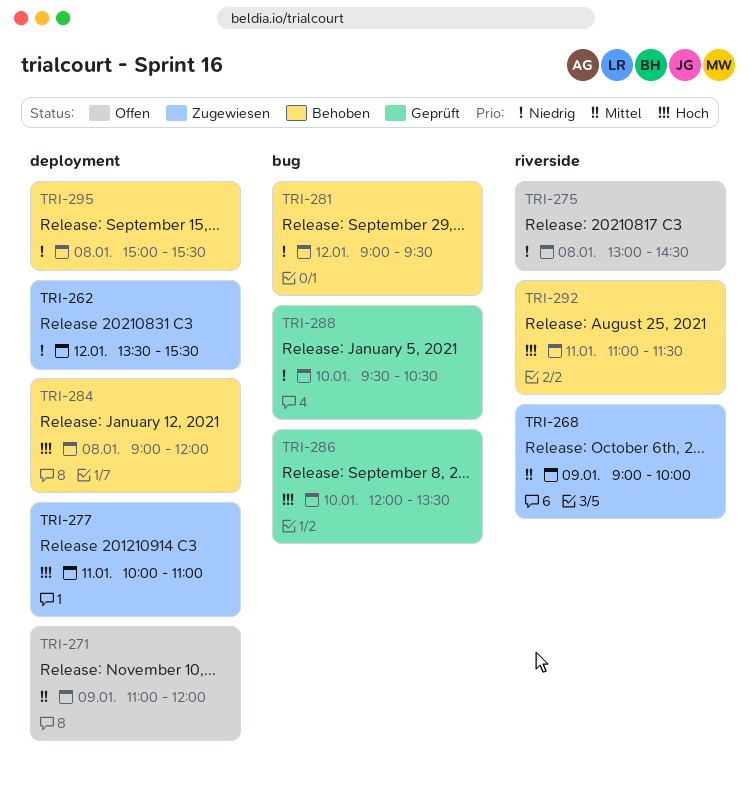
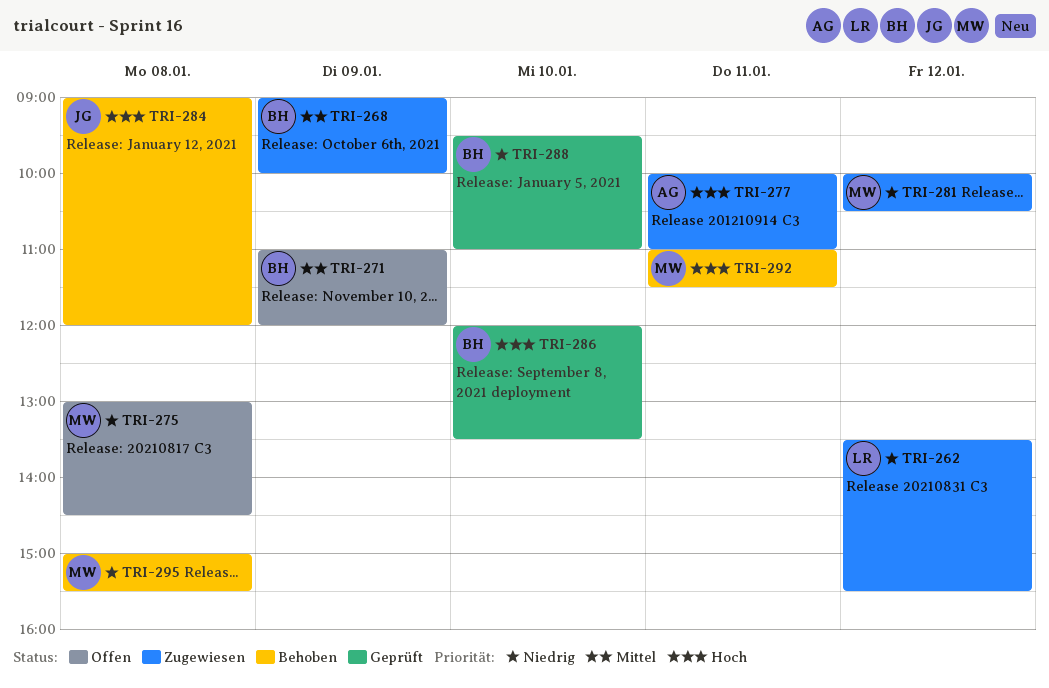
TRI-281, status: Behoben -> Zugewiesen
TRI-281, begins: 09:00 -> 10:00
TRI-281, ends: 09:30 -> 10:30
TRI-288, ends: 10:30 -> 11:00

